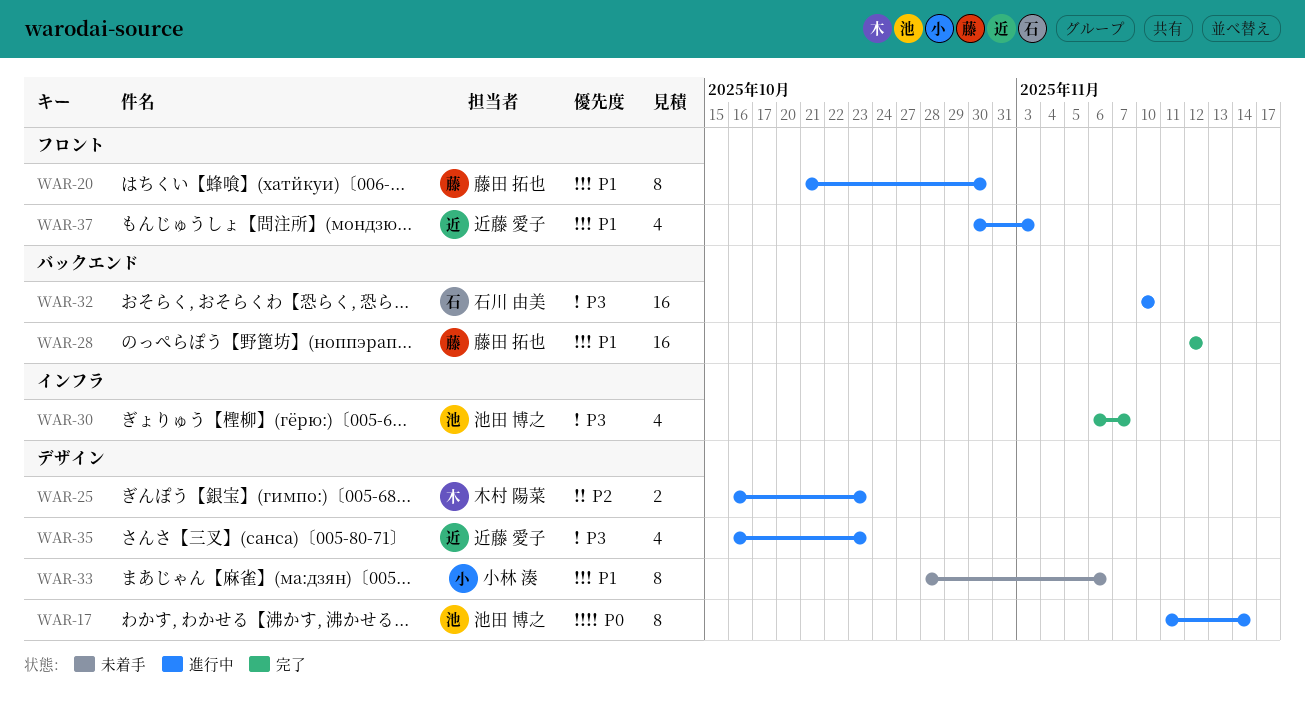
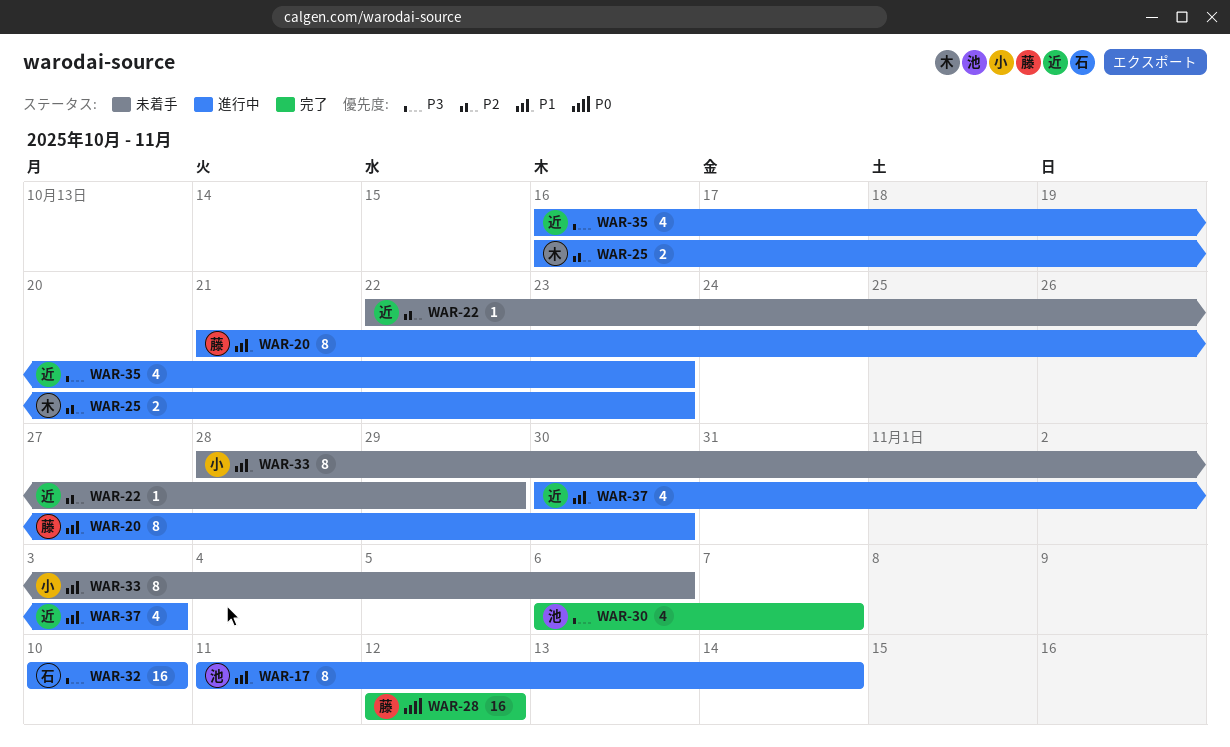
WAR-17, priority: P0 -> P1
WAR-22: none -> present
WAR-28, priority: P1 -> P0

